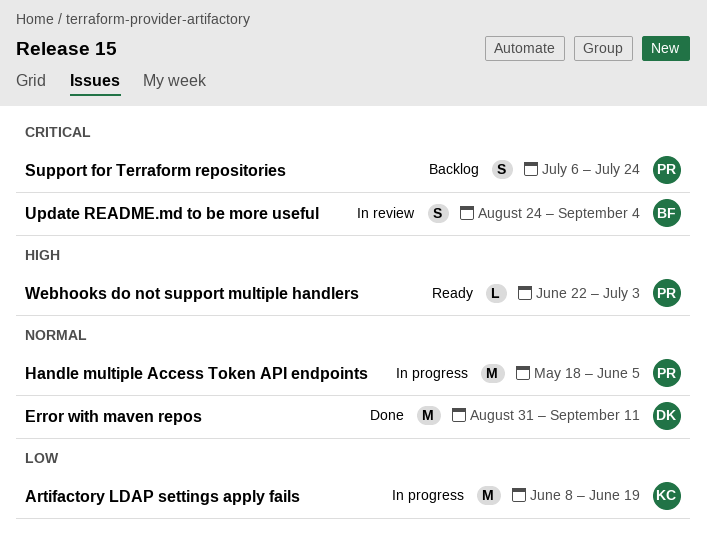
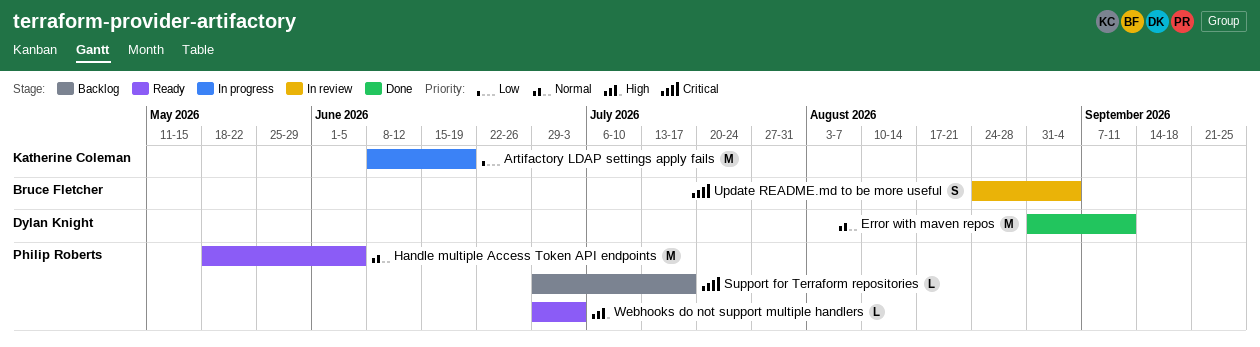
Handle multiple Access Token API endpoints, status: In progress -> Ready
Support for Terraform repositories, estimate: S -> L
Support for Terraform repositories, start: Jul 6 -> Jun 29
Support for Terraform repositories, due: Jul 24 -> Jul 17
Webhooks do not support multiple handlers, start: Jun 22 -> Jun 29

